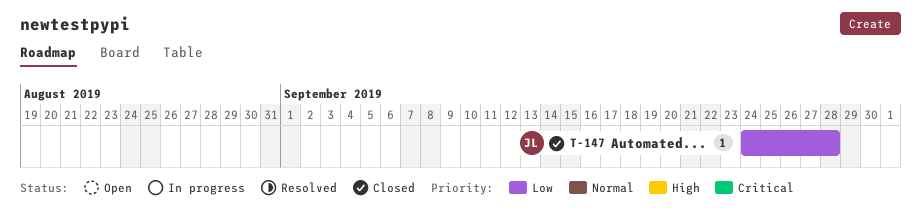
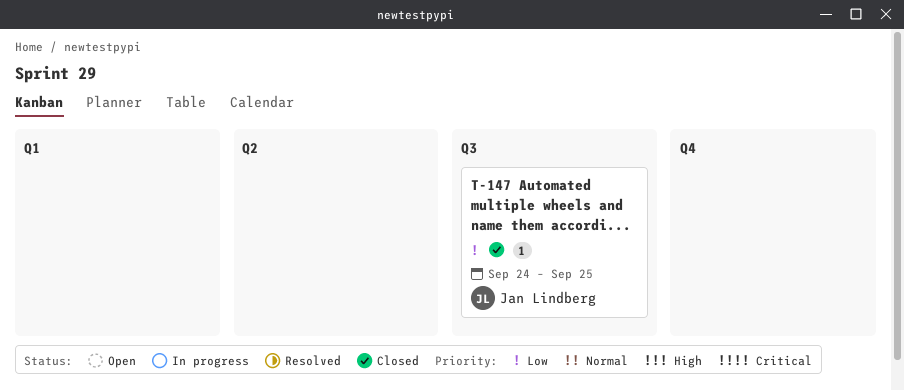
T-147, due: Sep 28 -> Sep 25

